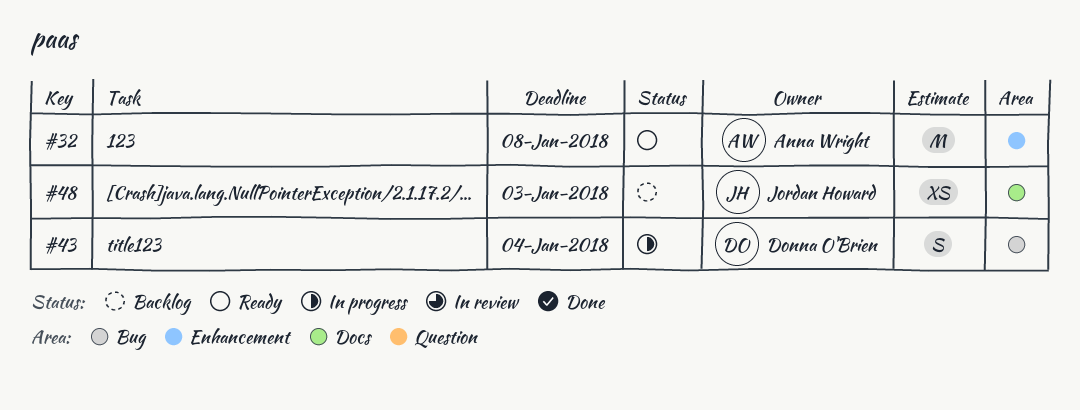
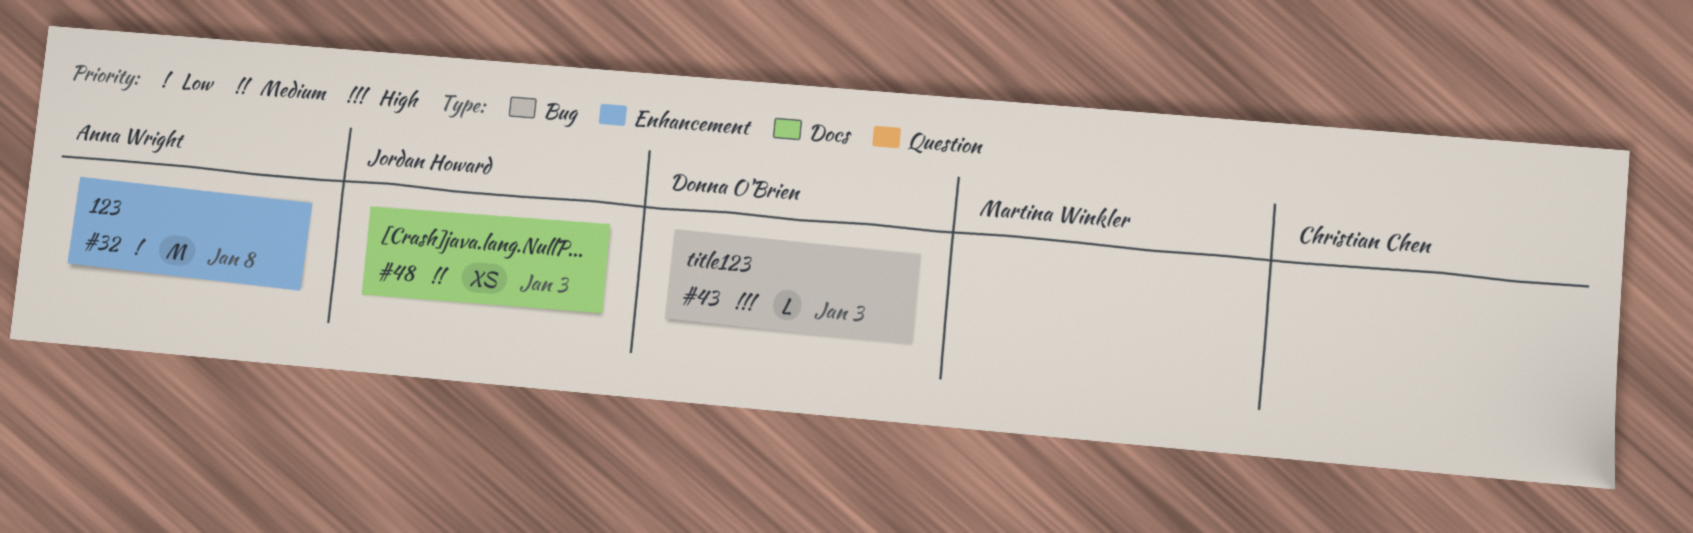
#43, estimate: S -> L
#43, due: Jan 4 -> Jan 3

